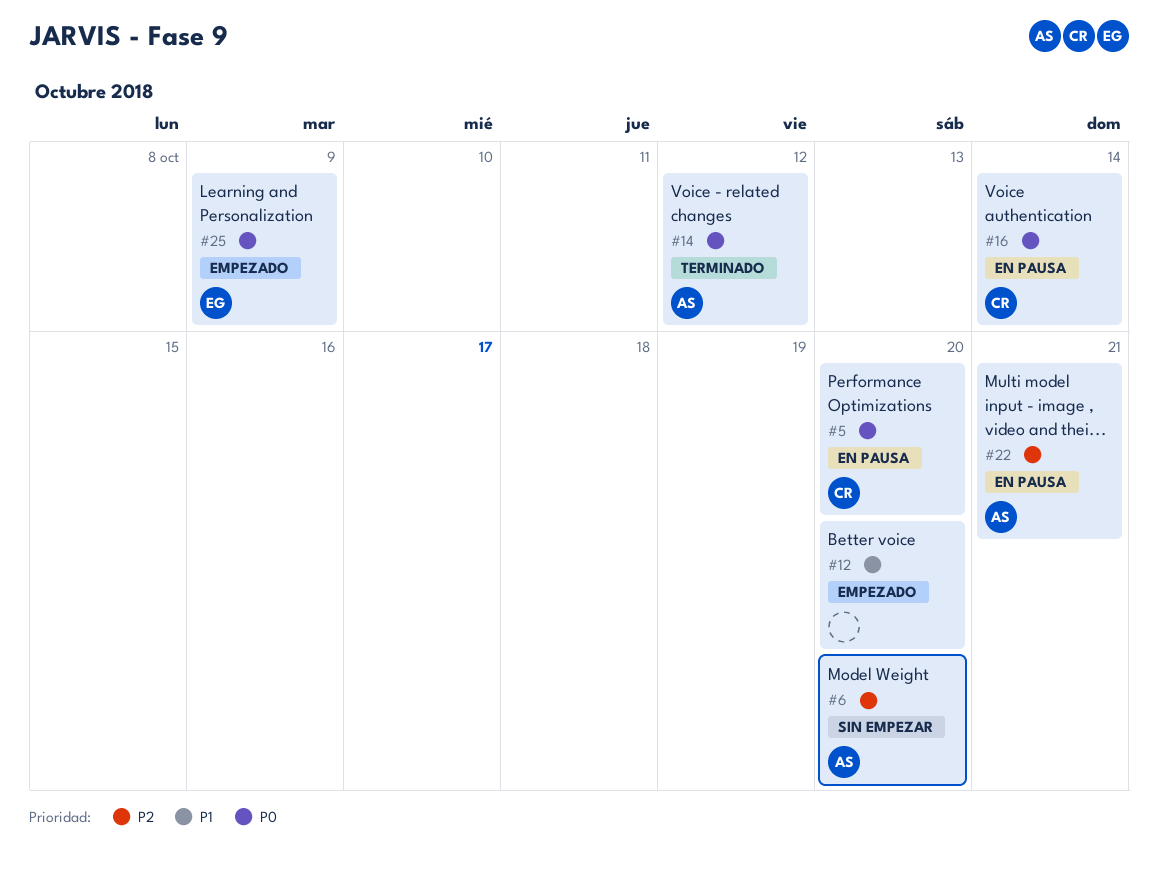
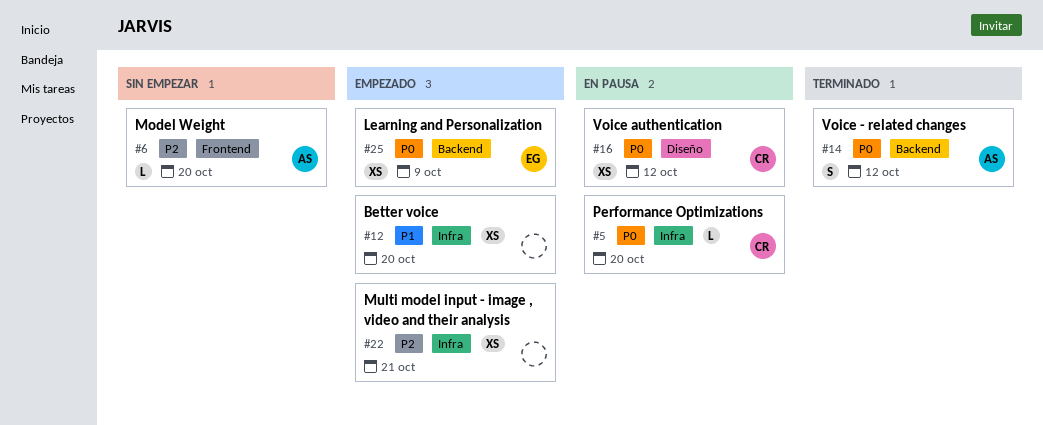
#16, due: Oct 14 -> Oct 12
#22, status: En pausa -> Empezado
#22, owner: AS -> none

